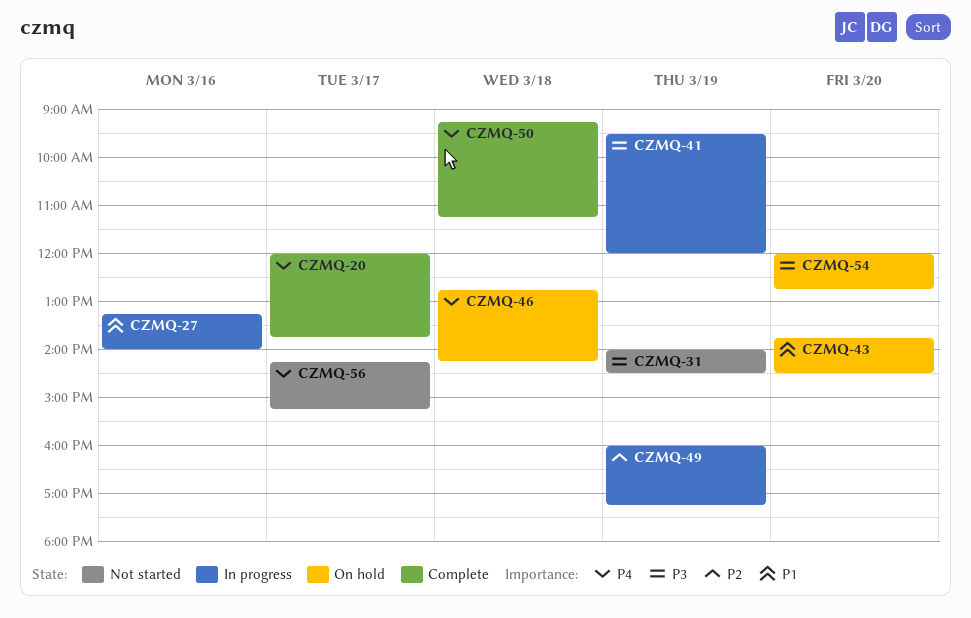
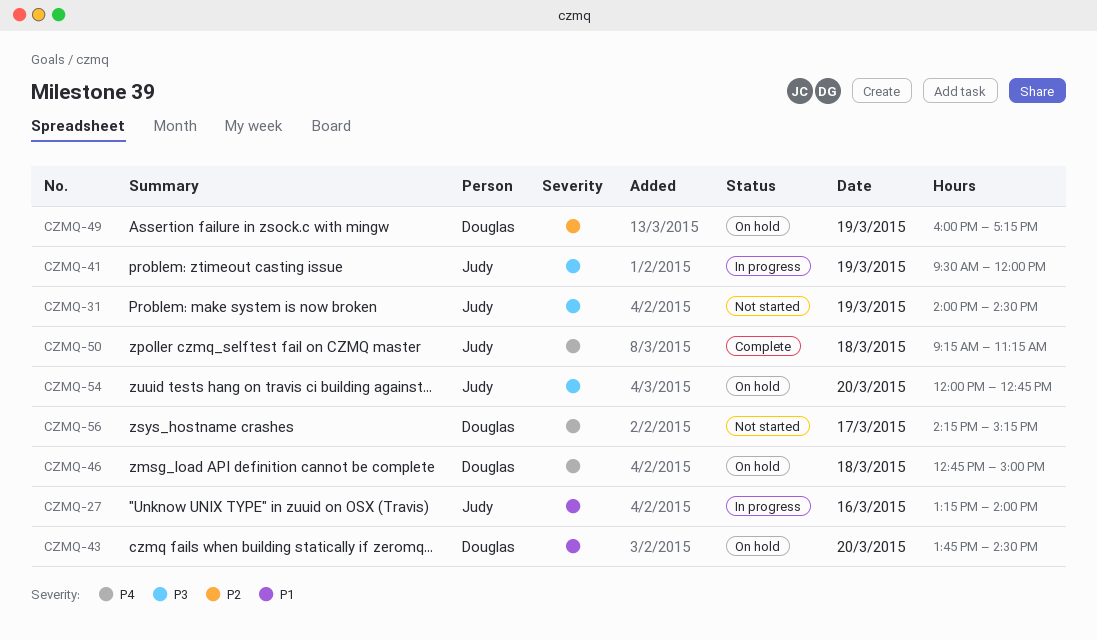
CZMQ-20: present -> none
CZMQ-46, ends: 14:15 -> 15:00
CZMQ-49, status: In progress -> On hold

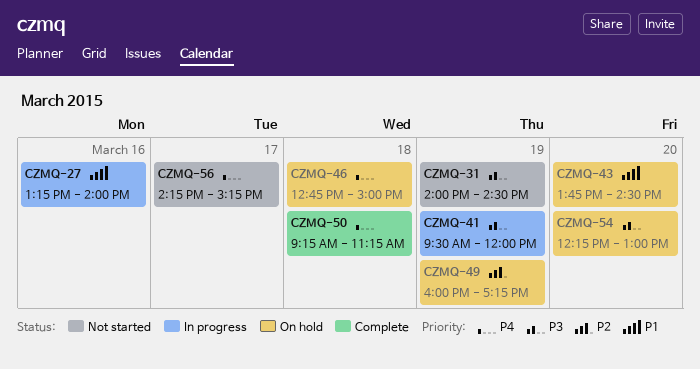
CZMQ-54, begins: 12:00 -> 12:15
CZMQ-54, ends: 12:45 -> 13:00

